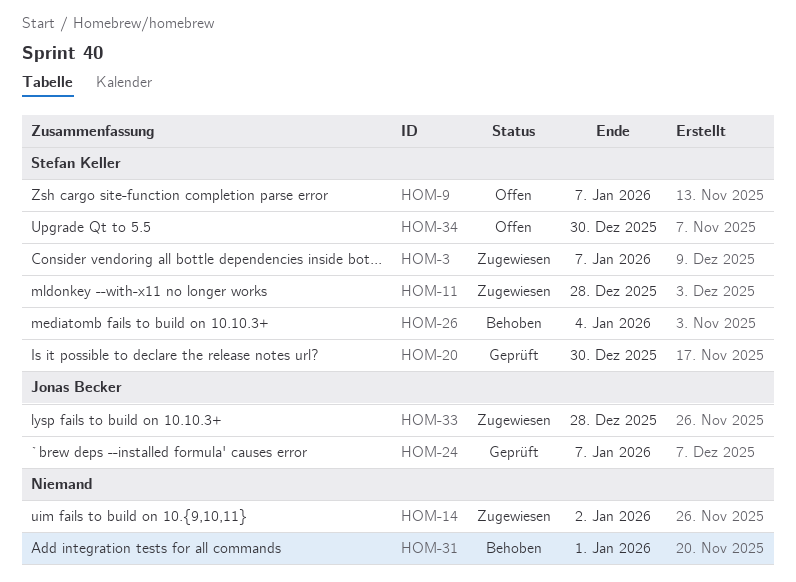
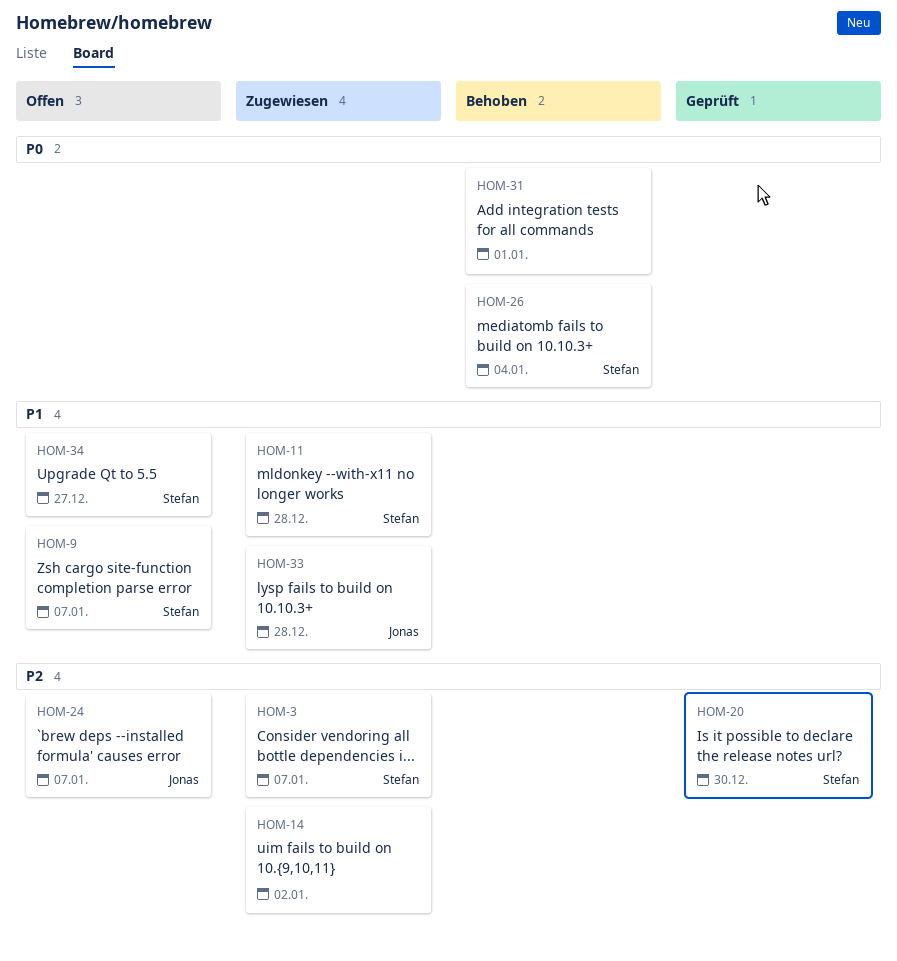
HOM-24, status: Geprüft -> Offen
HOM-34, due: Dec 30 -> Dec 27

